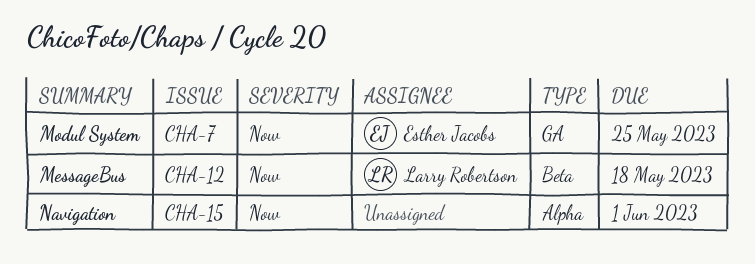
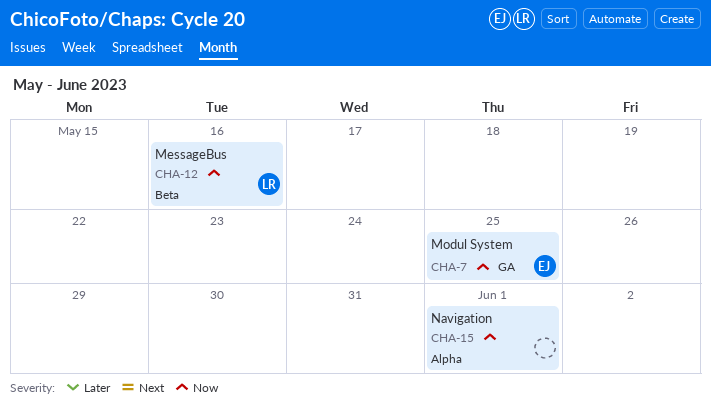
CHA-12, due: May 18 -> May 16

